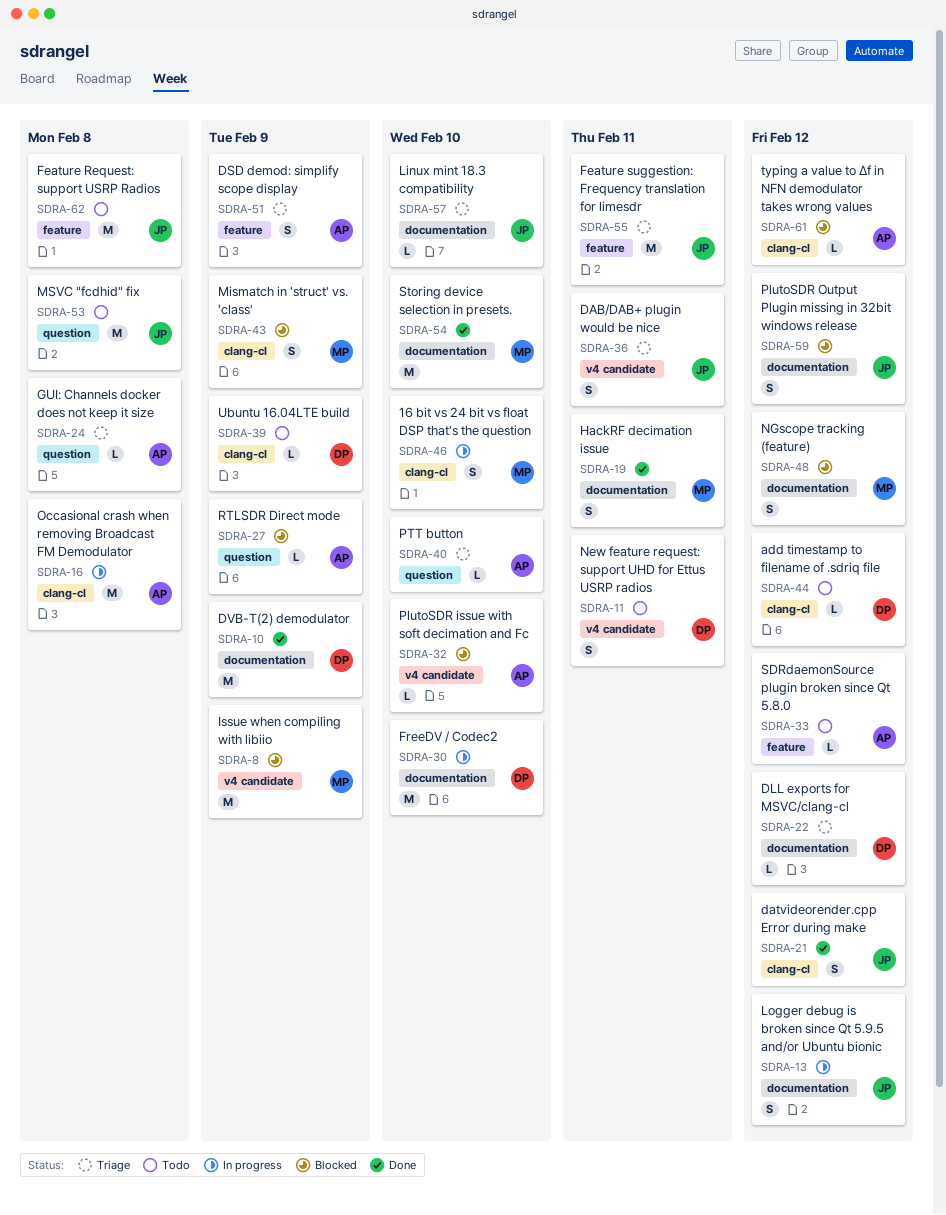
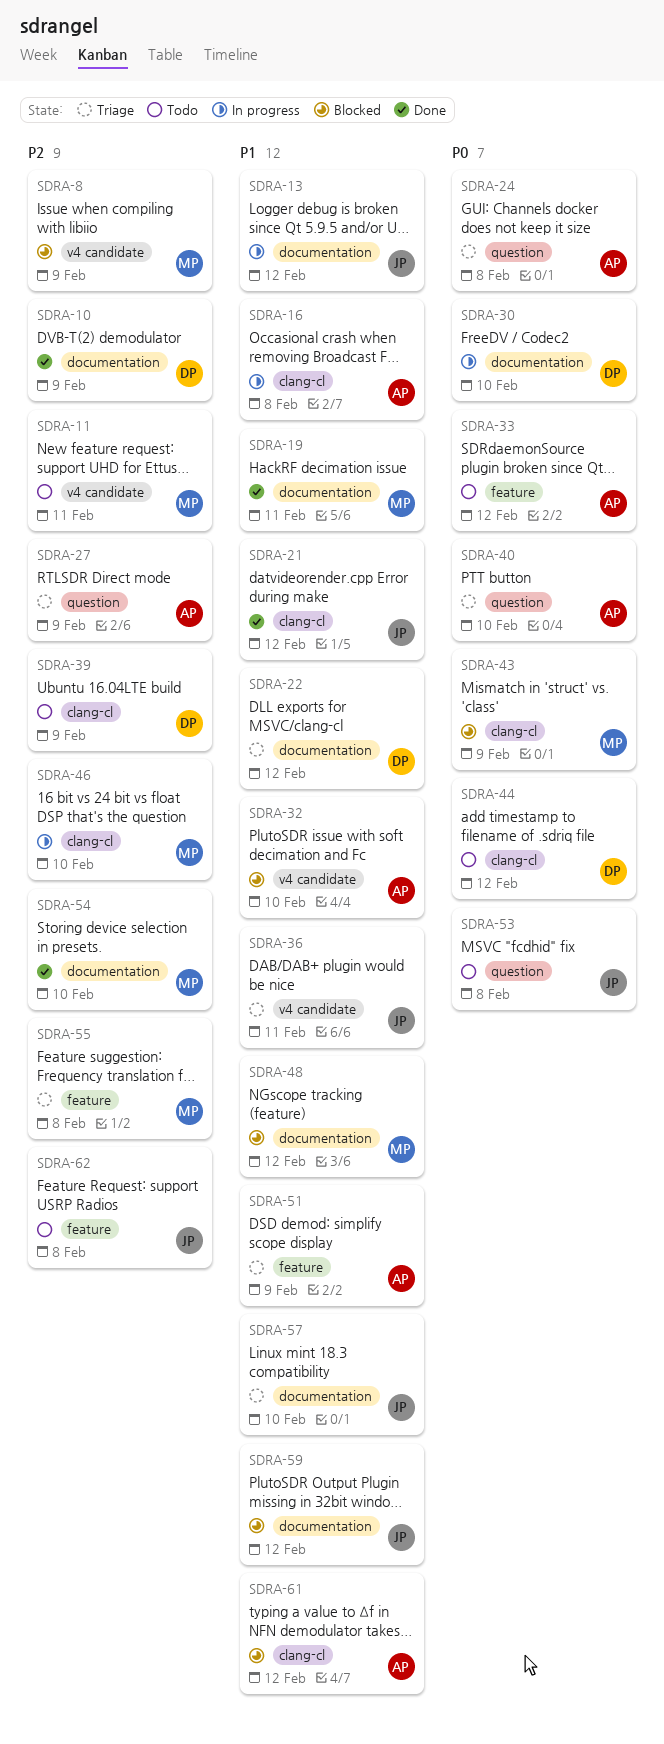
SDRA-11, owner: DP -> MP
SDRA-27, status: Blocked -> Triage
SDRA-55, owner: JP -> MP
SDRA-55, due: Feb 11 -> Feb 8

